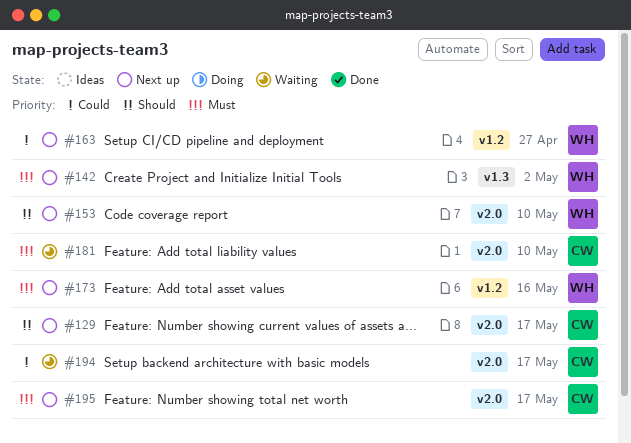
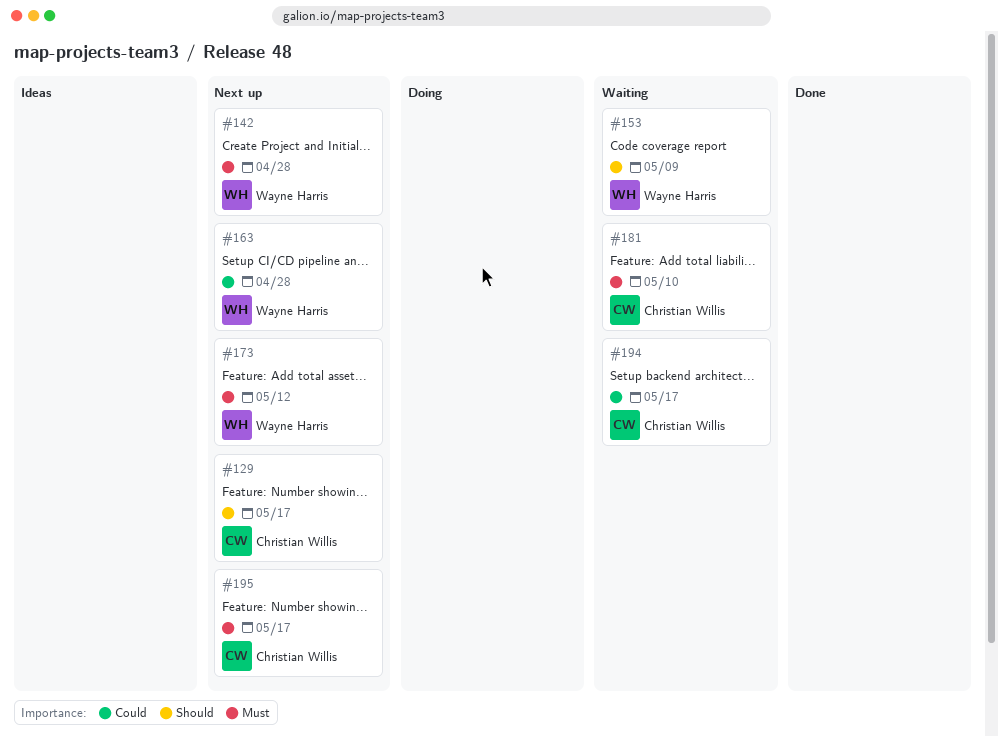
#142, due: May 2 -> Apr 28
#153, status: Next up -> Waiting
#153, due: May 10 -> May 9
#163, due: Apr 27 -> Apr 28
#173, due: May 16 -> May 12

